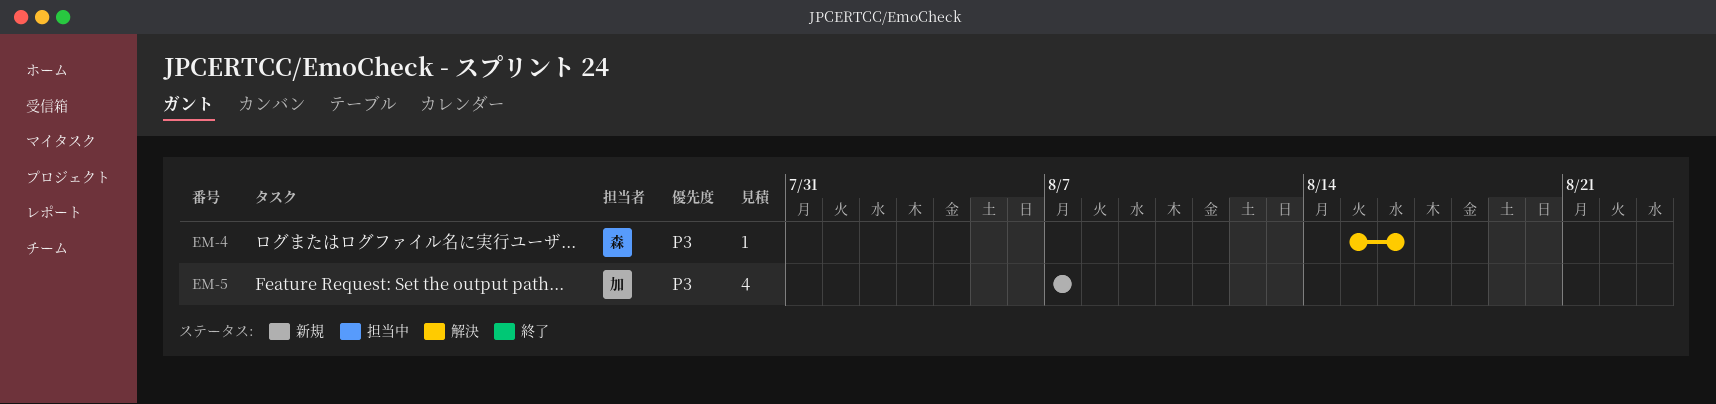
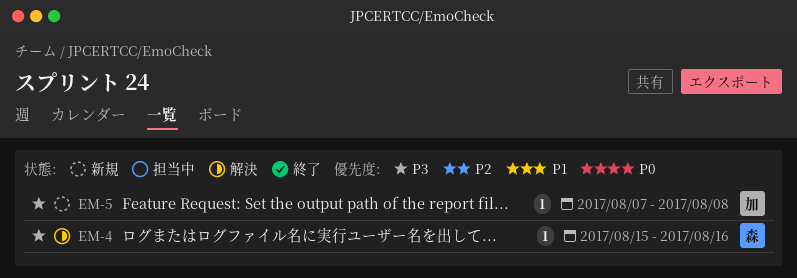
EM-5, estimate: 4 -> 1
EM-5, due: Aug 7 -> Aug 8

